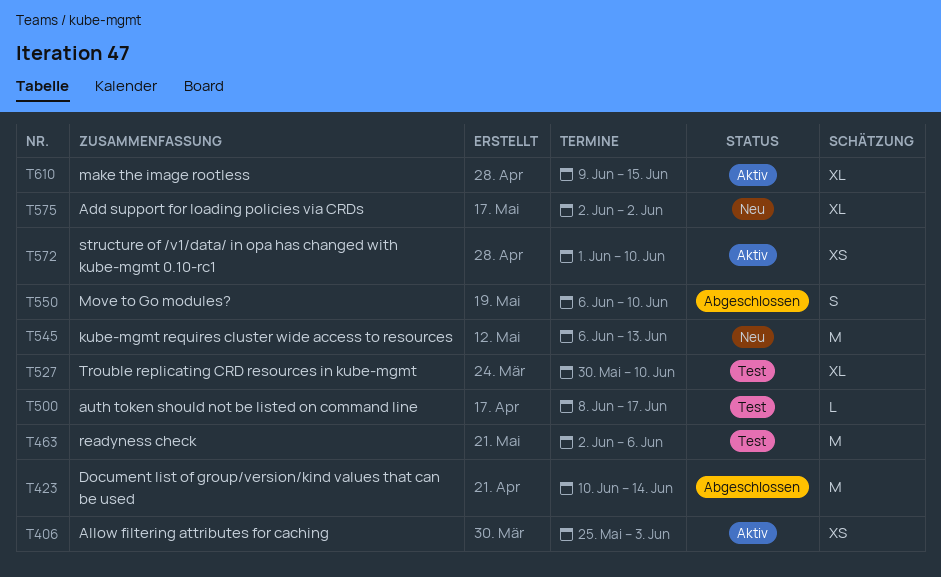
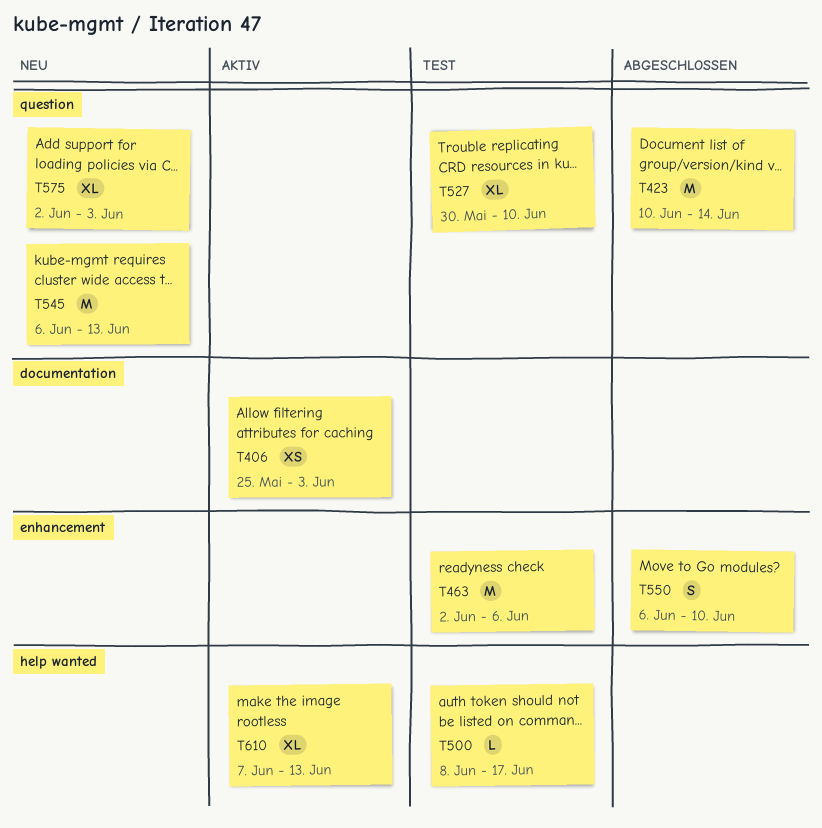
T572: present -> none
T575, due: Jun 2 -> Jun 3
T610, start: Jun 9 -> Jun 7
T610, due: Jun 15 -> Jun 13

